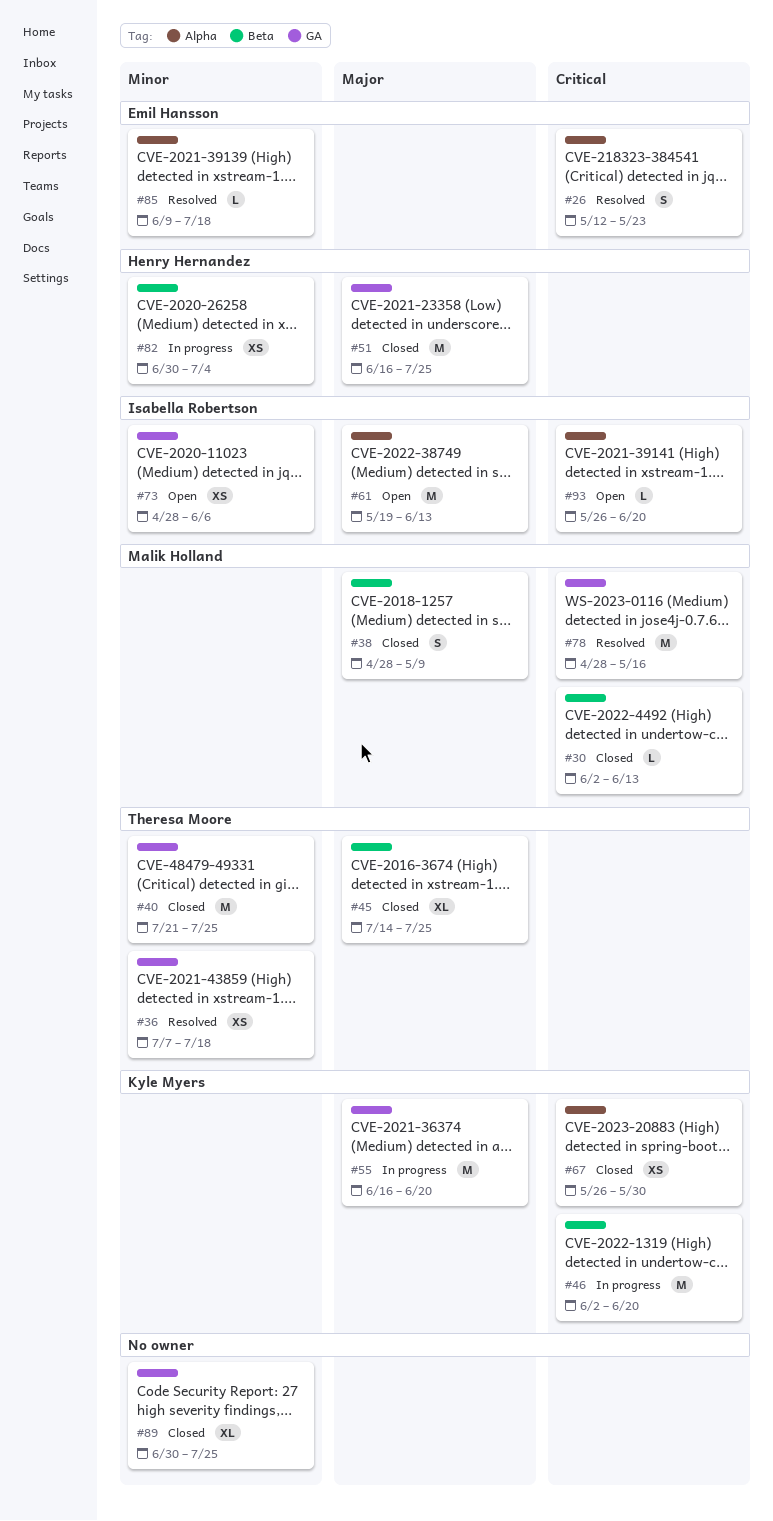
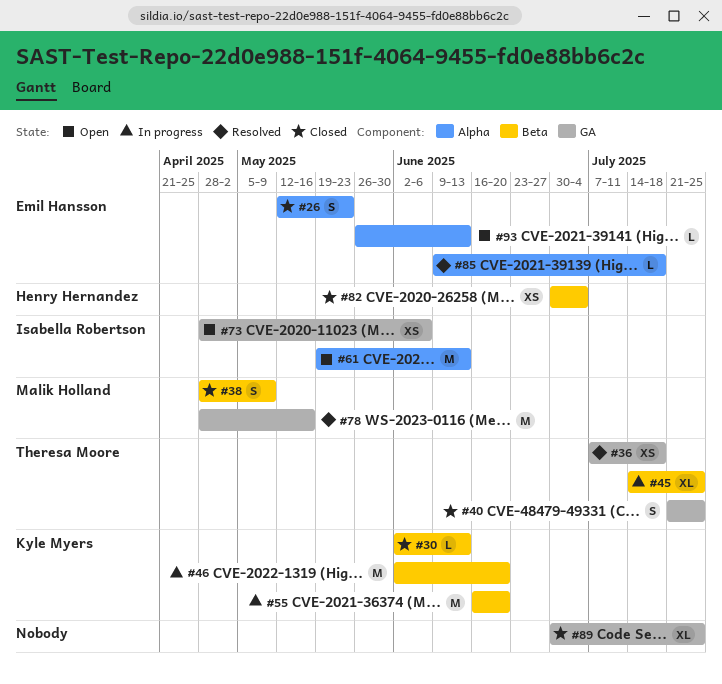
#26, status: Resolved -> Closed
#30, owner: Malik Holland -> Kyle Myers
#40, estimate: M -> S
#45, status: Closed -> In progress
#51: present -> none
#55, label: GA -> Beta
#67: present -> none
#82, status: In progress -> Closed
#93, owner: Isabella Robertson -> Emil Hansson
#93, due: Jun 20 -> Jun 13

